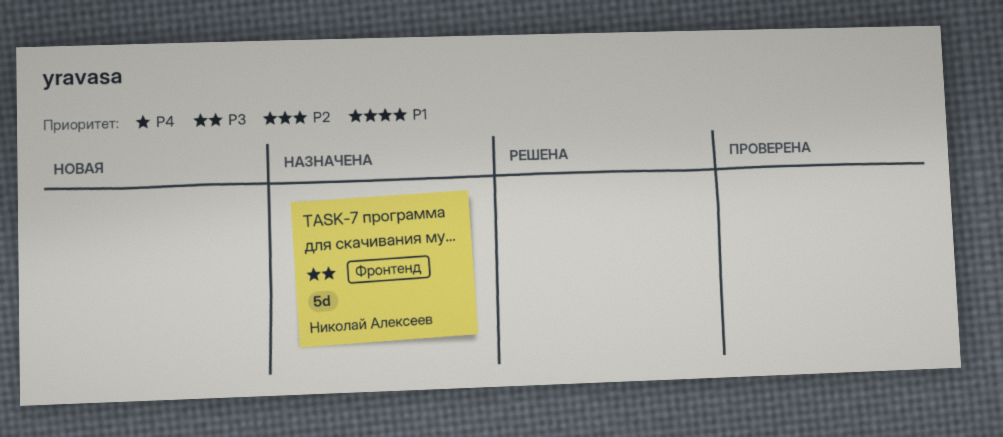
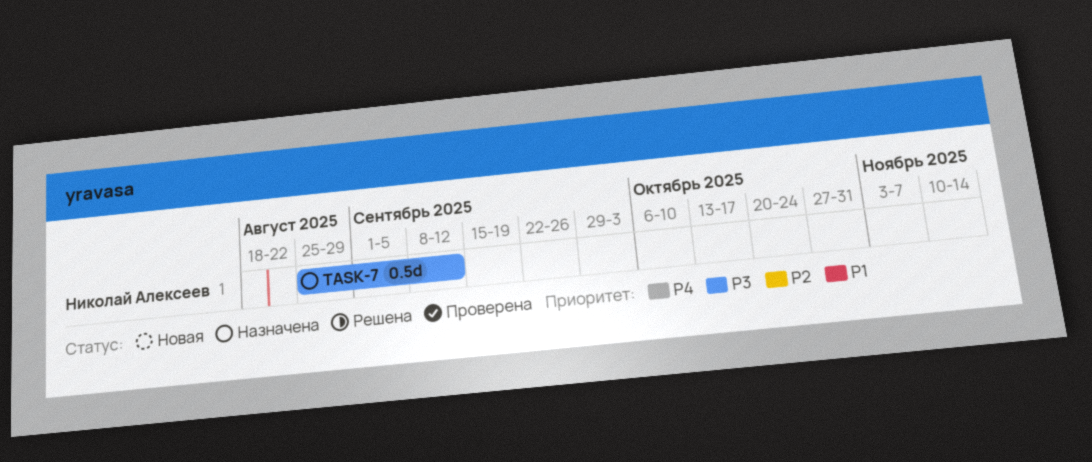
TASK-7, estimate: 5d -> 0.5d

